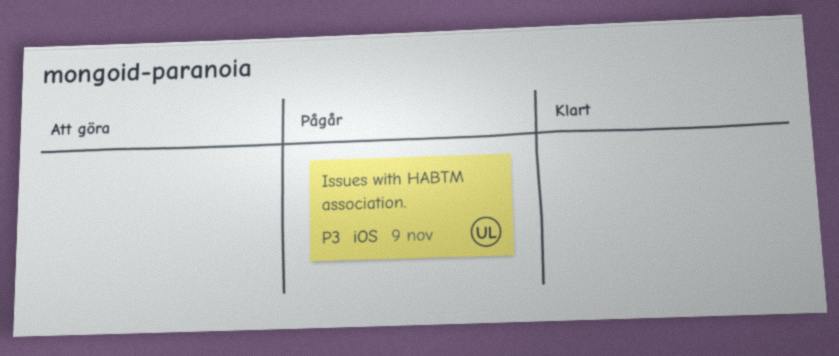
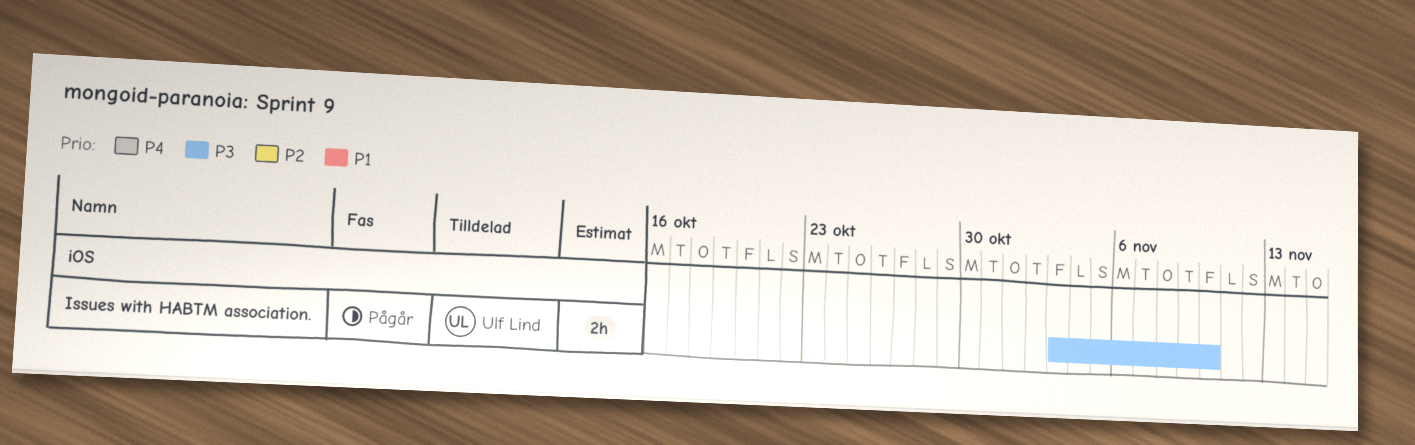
Issues with HABTM association., due: Nov 9 -> Nov 10

